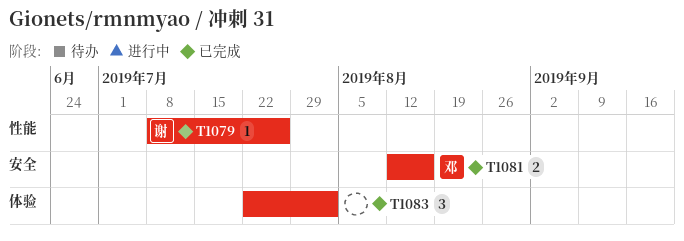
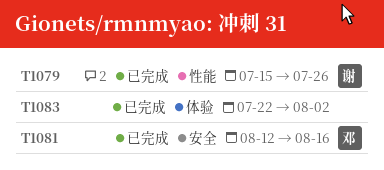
T1079, start: Jul 8 -> Jul 15

